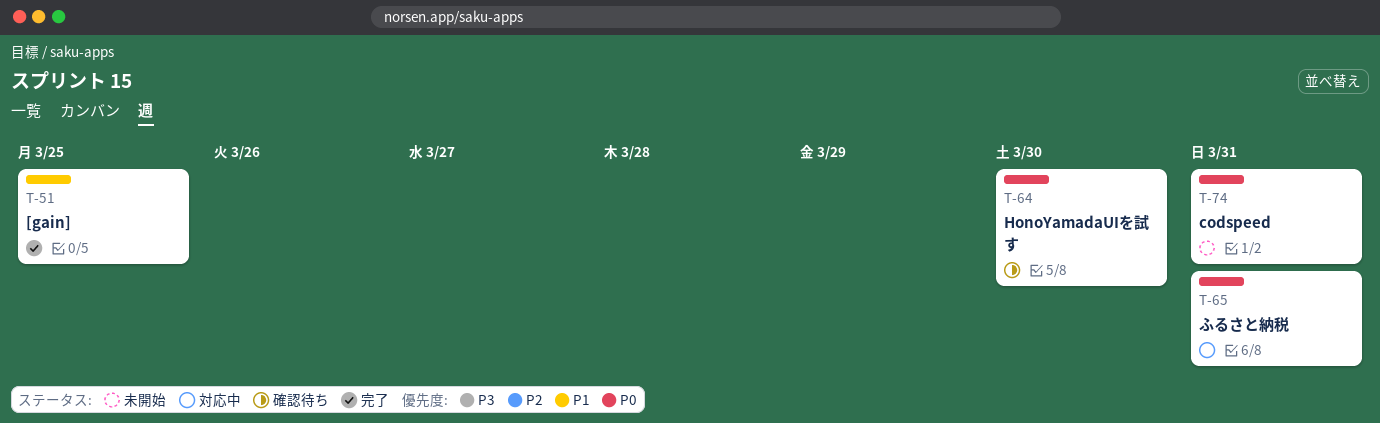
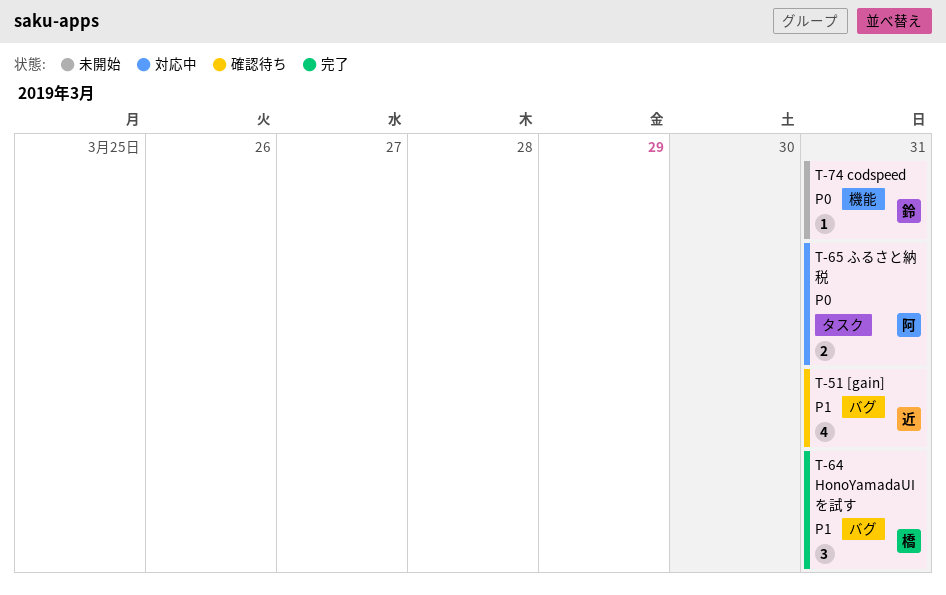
T-51, status: 完了 -> 確認待ち
T-51, due: Mar 25 -> Mar 31
T-64, status: 確認待ち -> 完了
T-64, priority: P0 -> P1
T-64, due: Mar 30 -> Mar 31

